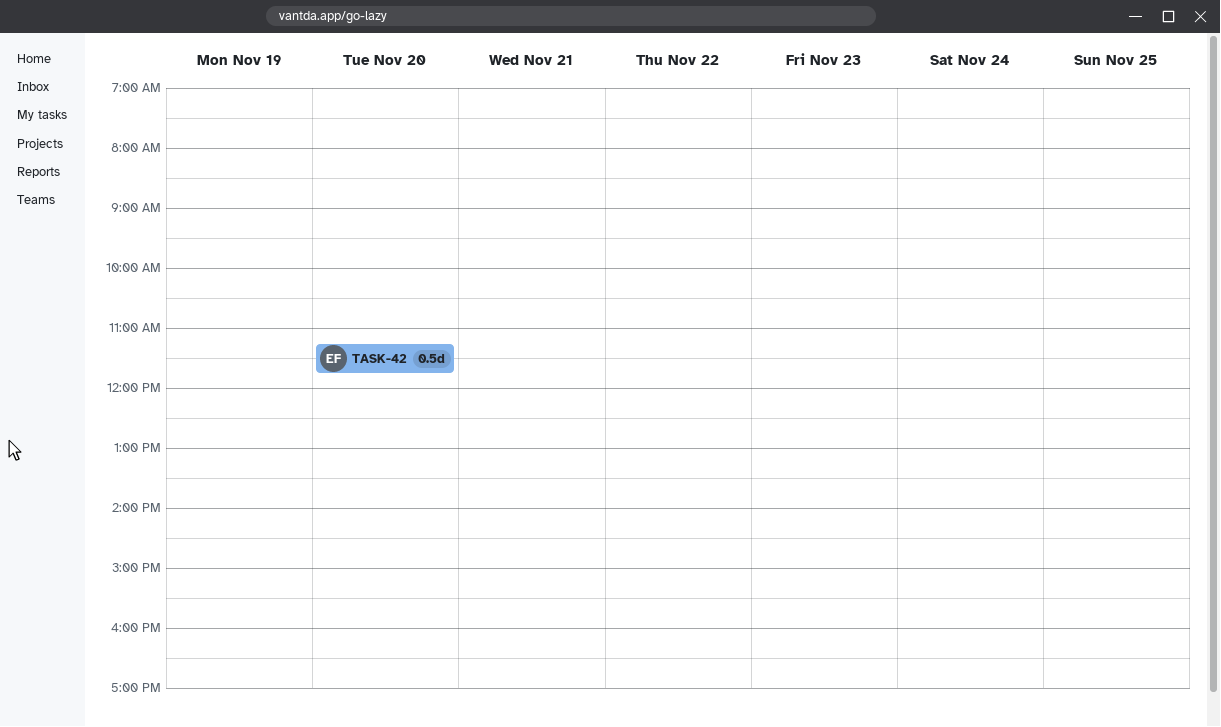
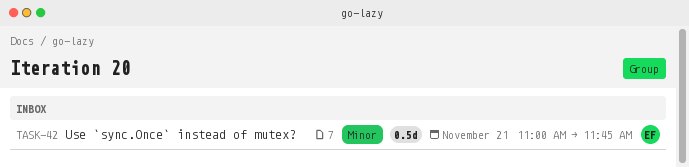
TASK-42, day: Nov 20 -> Nov 21
TASK-42, begins: 11:15 -> 11:00

